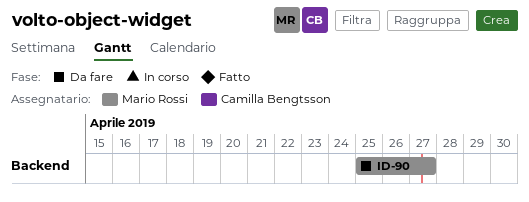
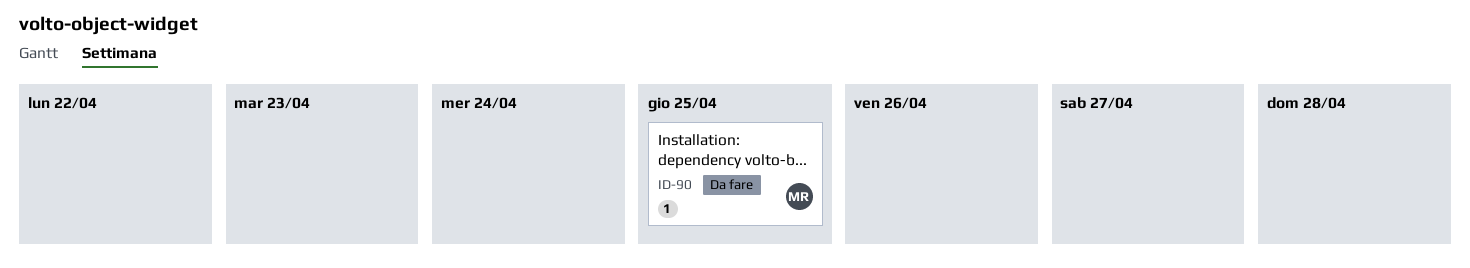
ID-90, due: Apr 27 -> Apr 25

